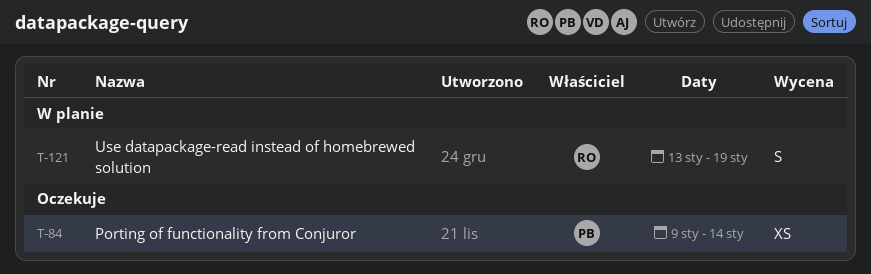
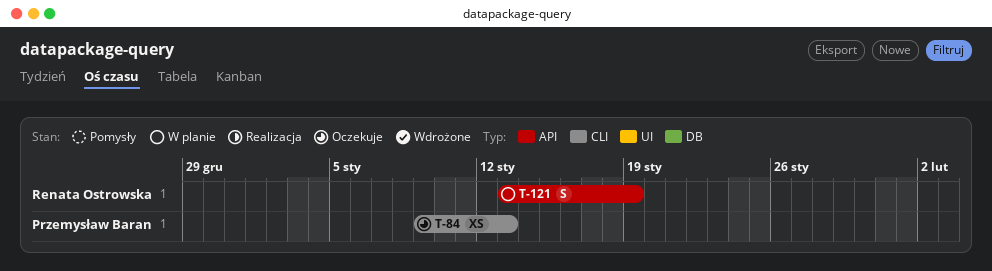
T-84, due: Jan 14 -> Jan 13

